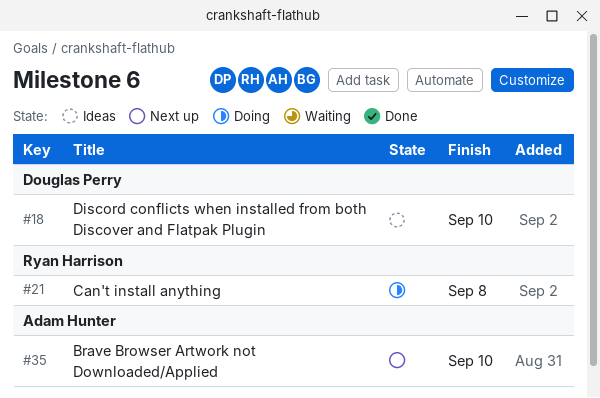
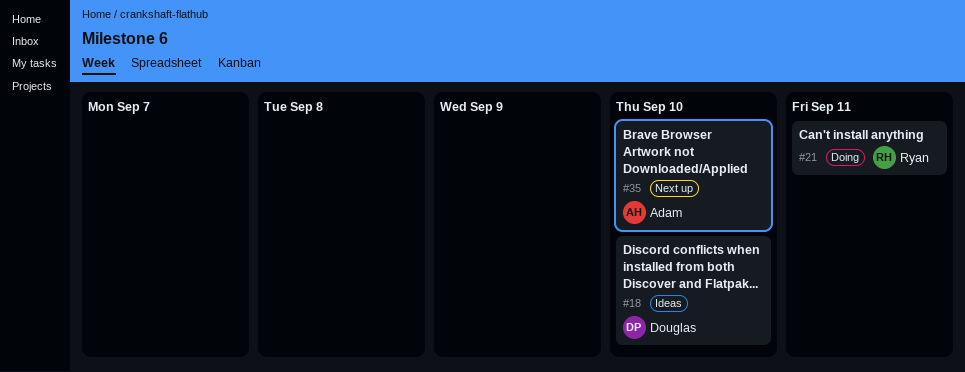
#21, due: Sep 8 -> Sep 11

